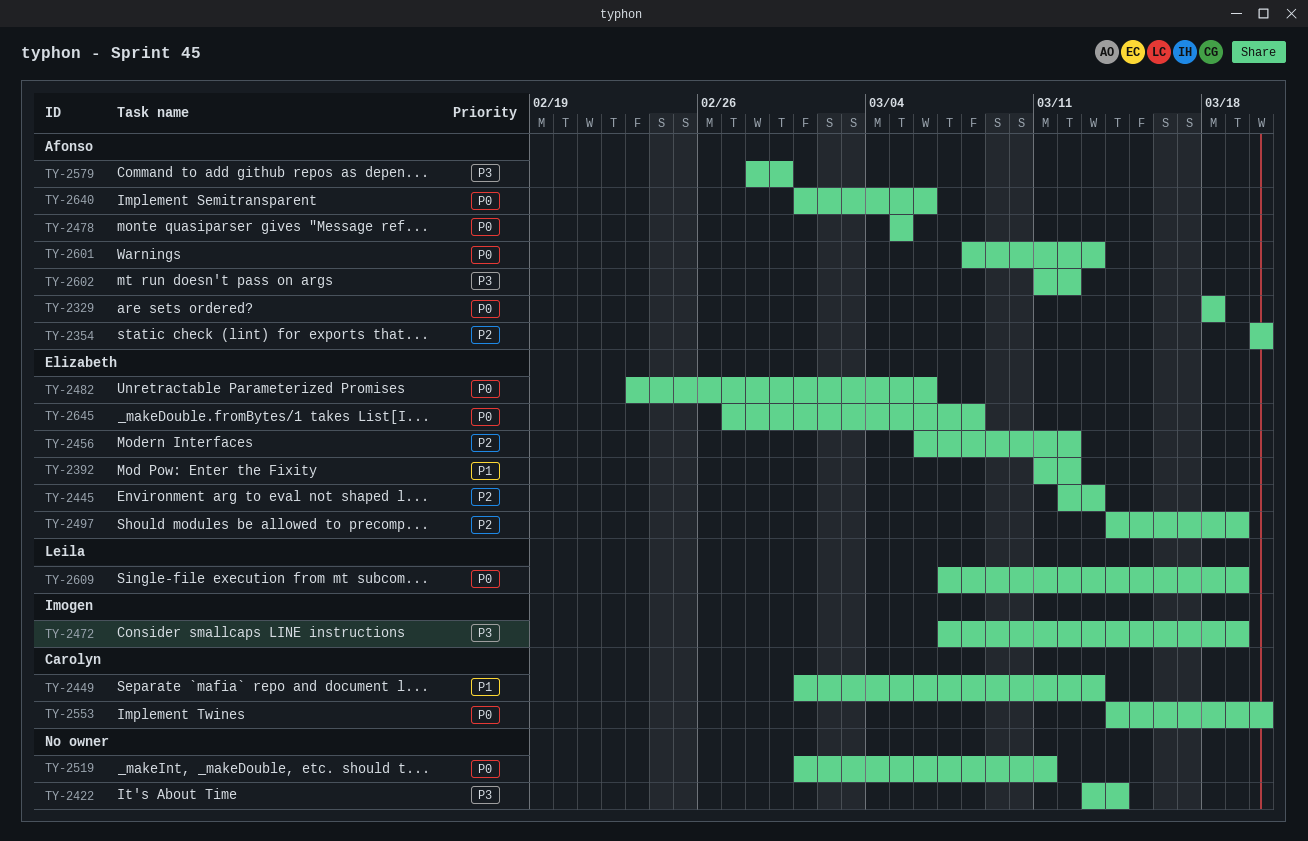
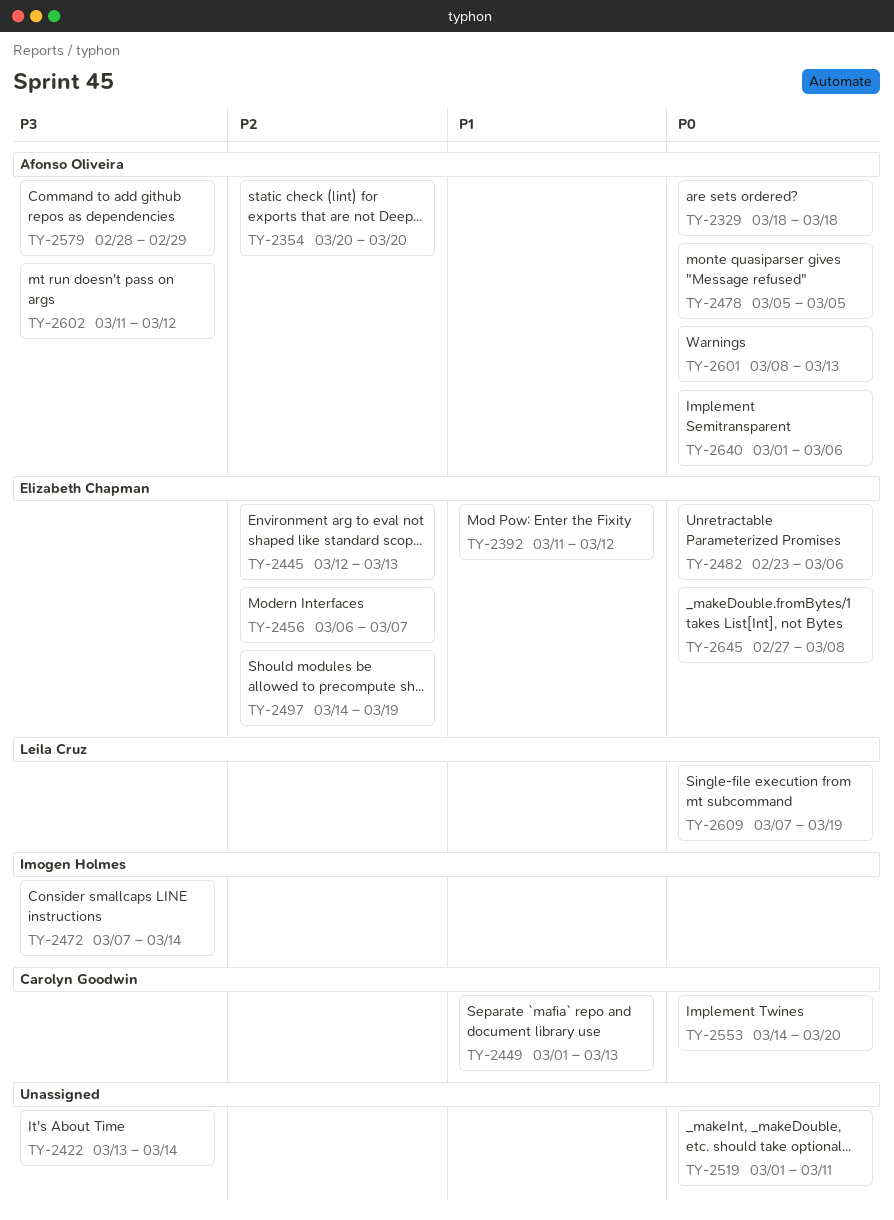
TY-2456, due: Mar 12 -> Mar 7
TY-2472, due: Mar 19 -> Mar 14

